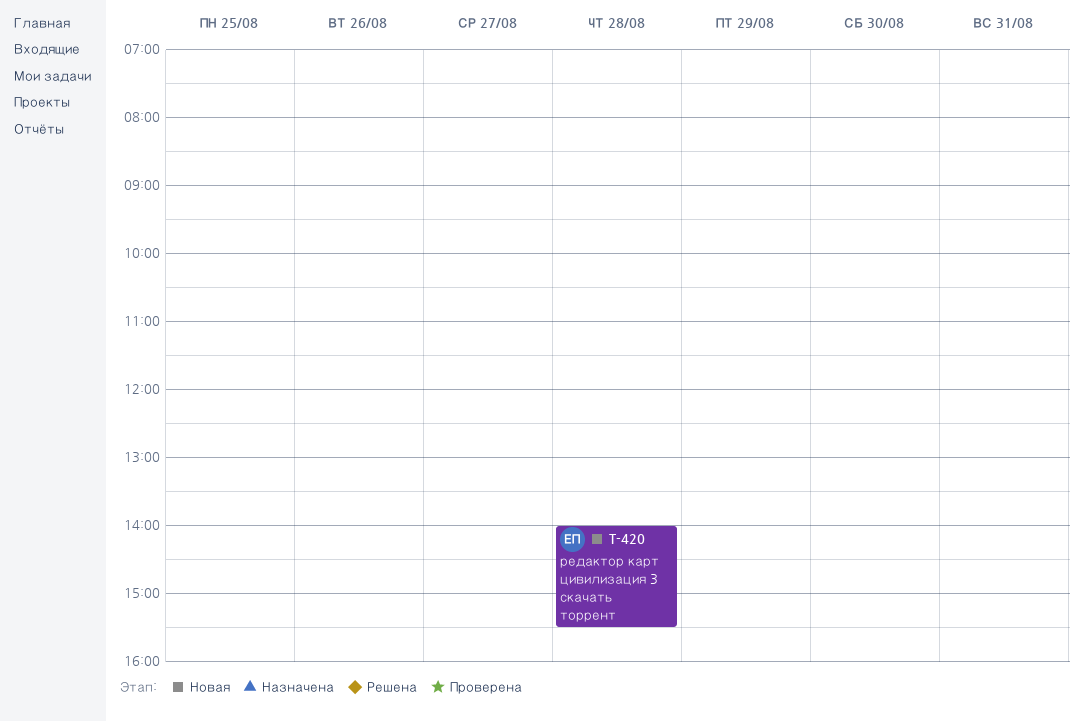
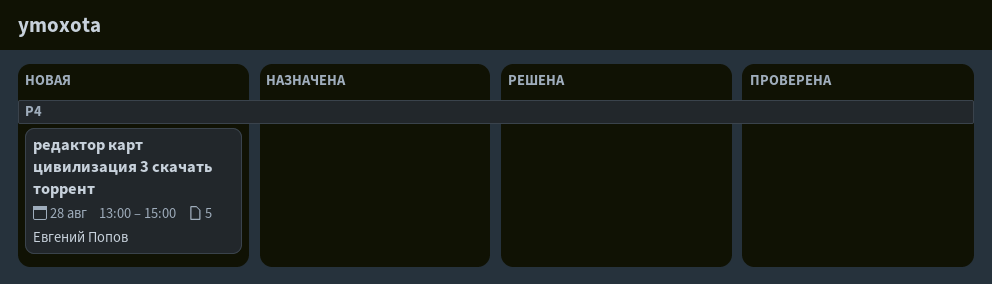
редактор карт цивилизация 3 скачать торрент, begins: 14:00 -> 13:00
редактор карт цивилизация 3 скачать торрент, ends: 15:30 -> 15:00

